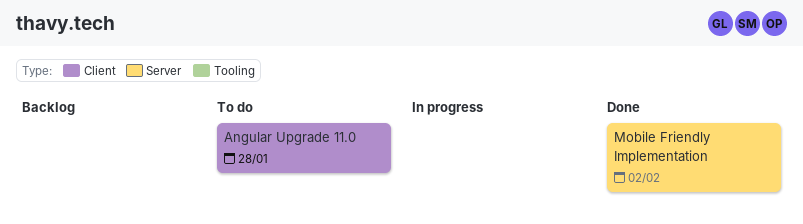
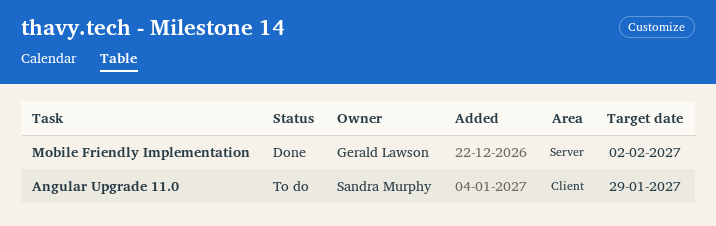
Angular Upgrade 11.0, due: Jan 28 -> Jan 29

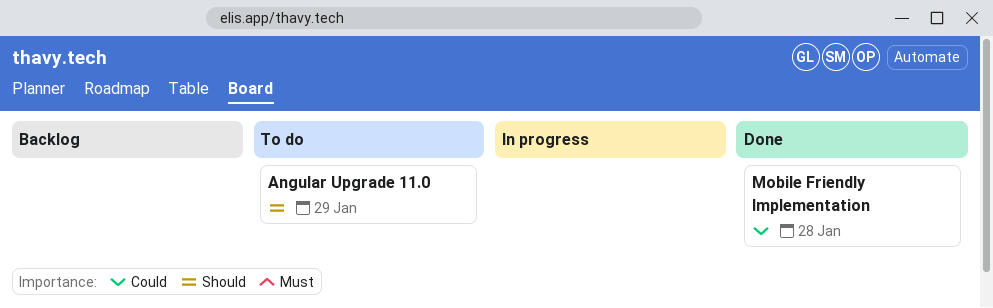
Mobile Friendly Implementation, due: Feb 2 -> Jan 28

